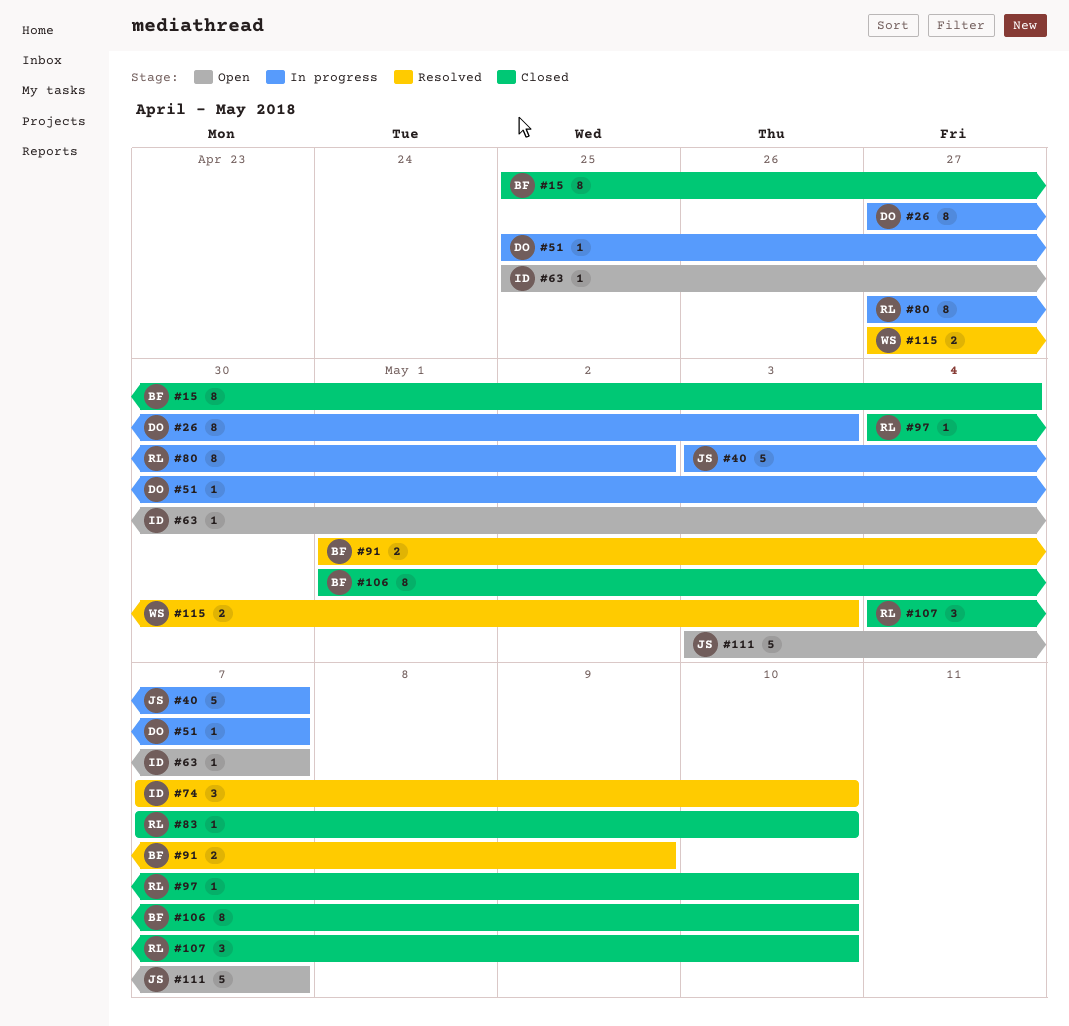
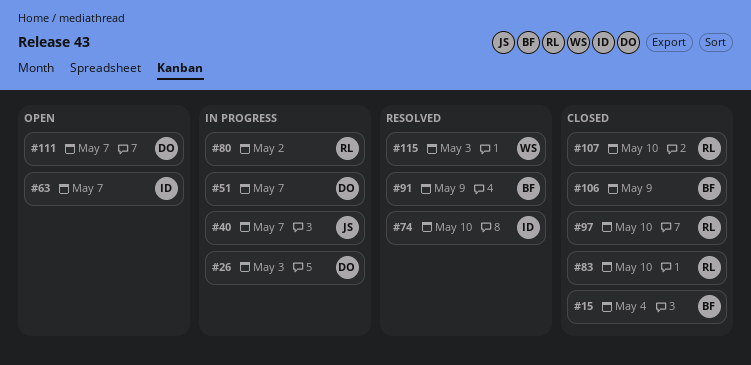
#106, due: May 10 -> May 9
#111, owner: JS -> DO

